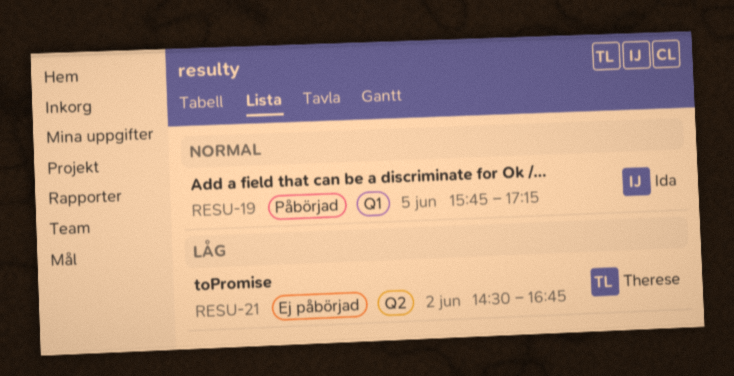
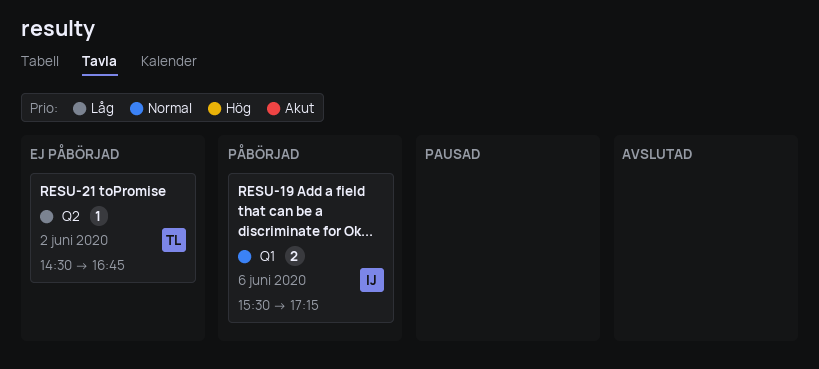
RESU-19, day: Jun 5 -> Jun 6
RESU-19, begins: 15:45 -> 15:30

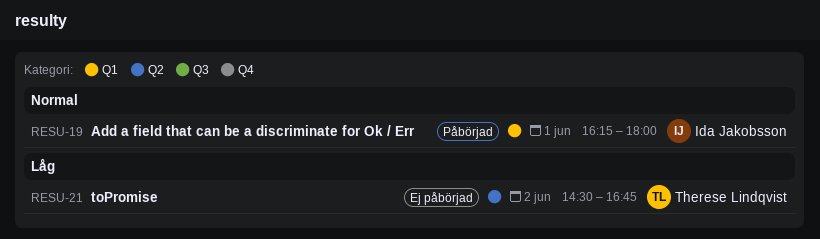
RESU-19, day: Jun 6 -> Jun 1
RESU-19, begins: 15:30 -> 16:15
RESU-19, ends: 17:15 -> 18:00

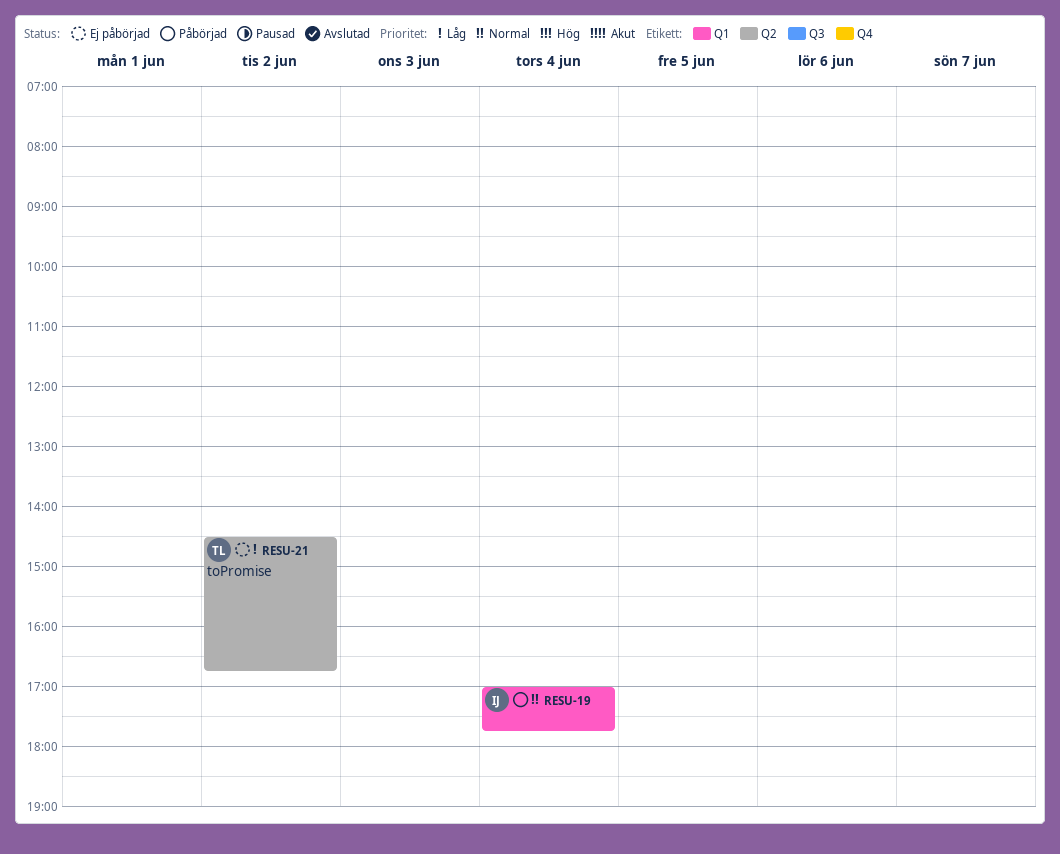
RESU-19, day: Jun 1 -> Jun 4
RESU-19, begins: 16:15 -> 17:00
RESU-19, ends: 18:00 -> 17:45

